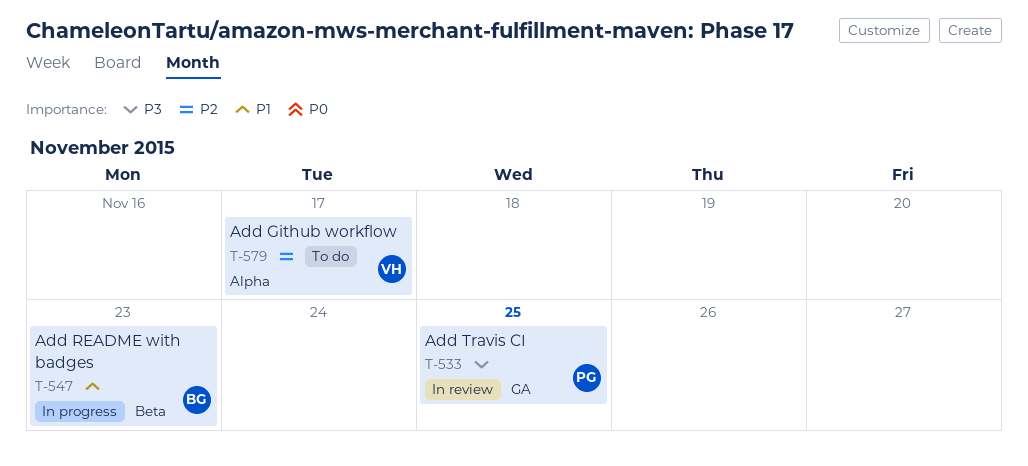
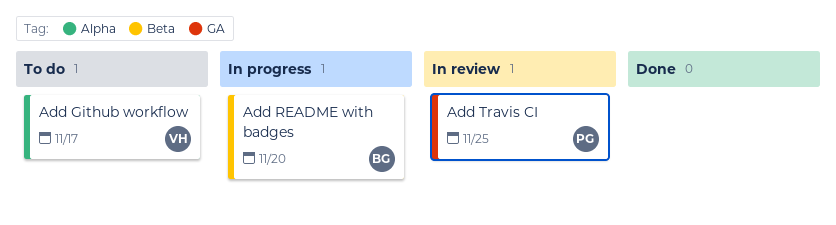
Add README with badges, due: Nov 23 -> Nov 20

